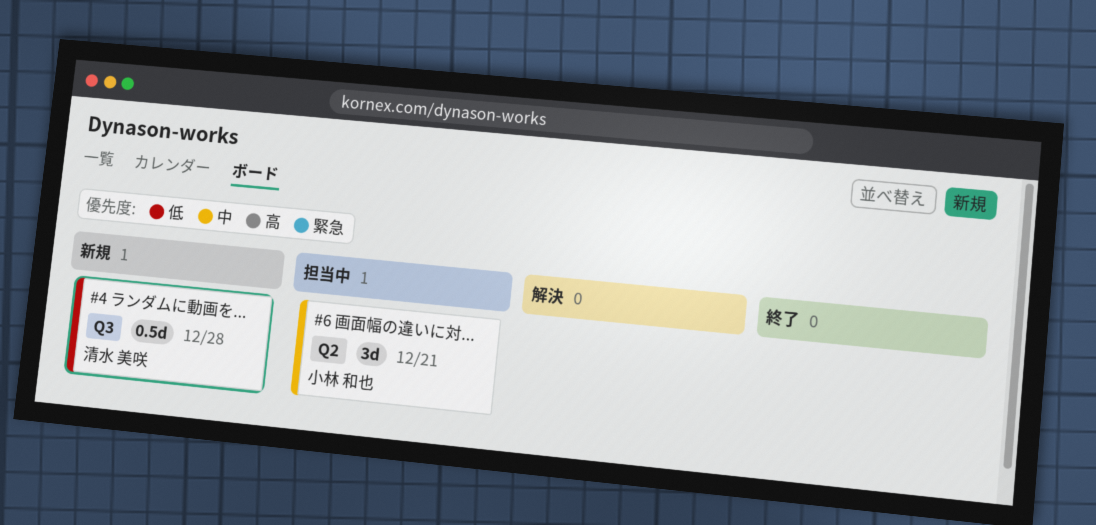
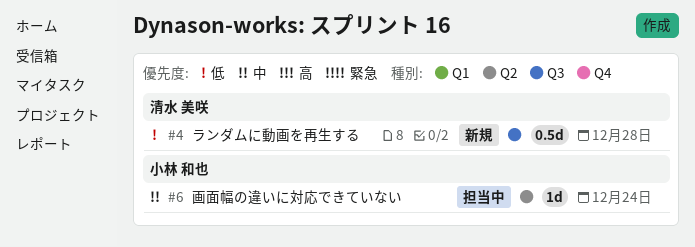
#6, estimate: 3d -> 1d
#6, due: Dec 21 -> Dec 24

